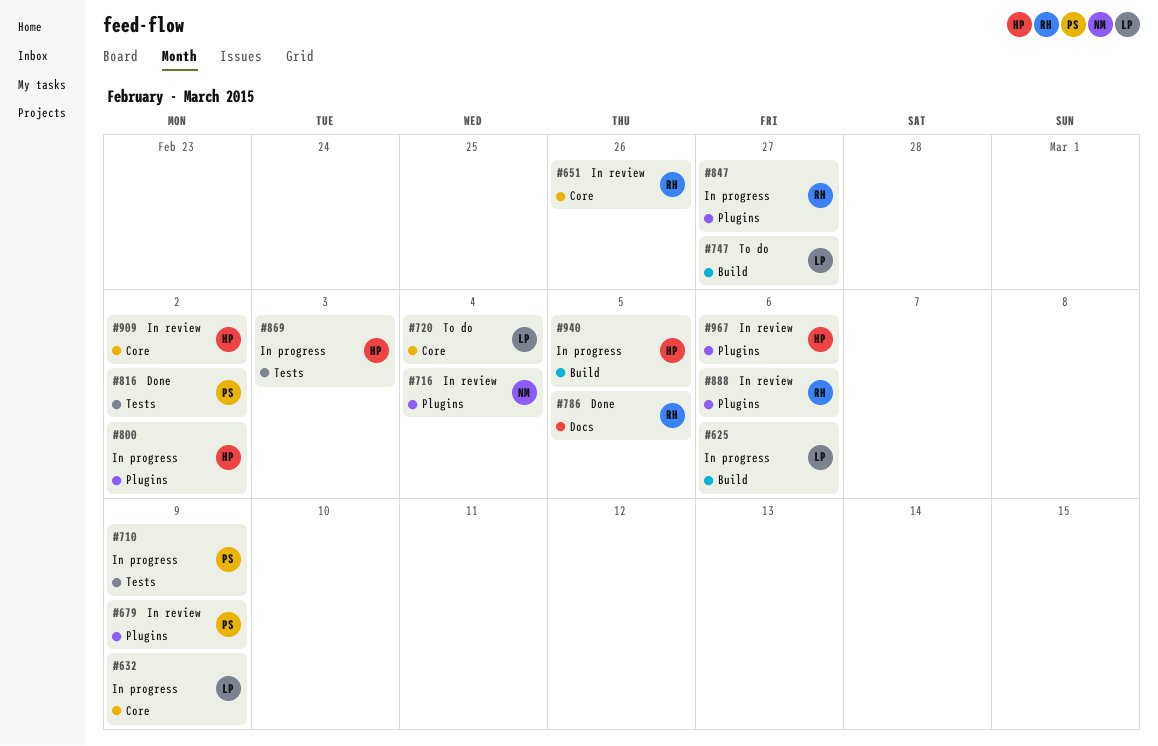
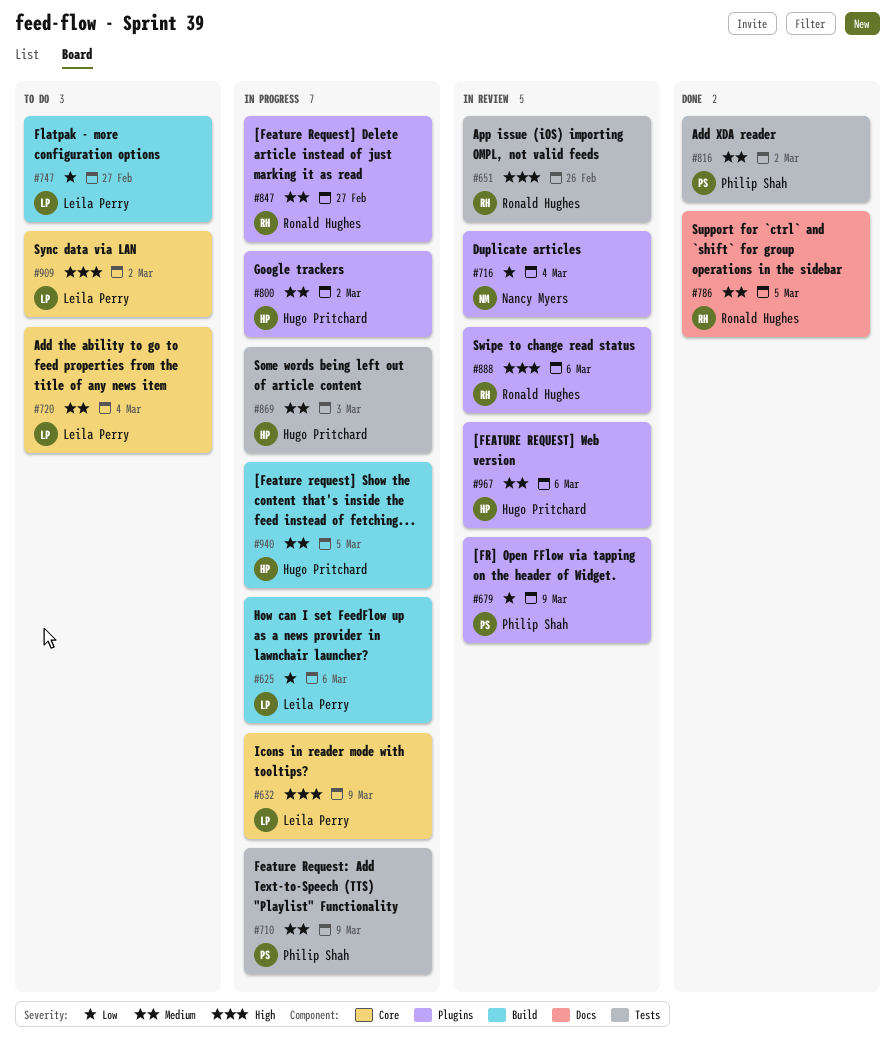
#651, label: Core -> Tests
#909, status: In review -> To do
#909, owner: Hugo Pritchard -> Leila Perry

